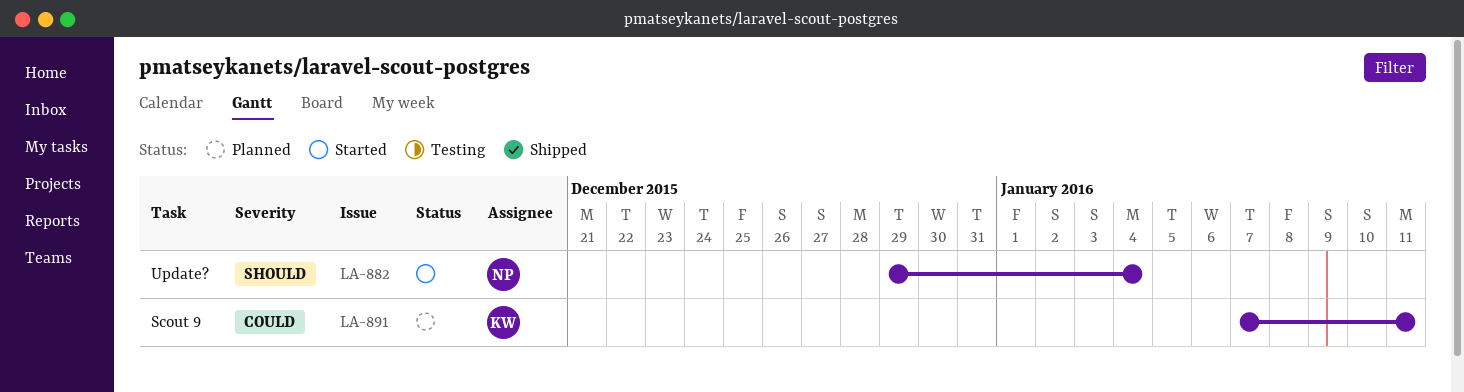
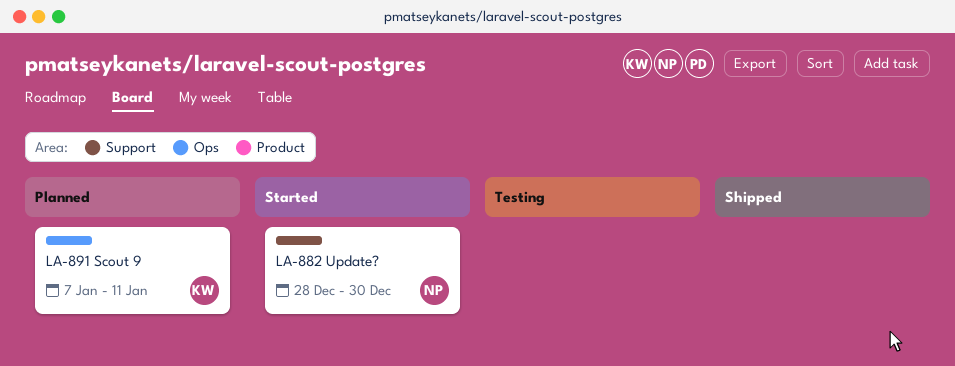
LA-882, start: Dec 29 -> Dec 28
LA-882, due: Jan 4 -> Dec 30

